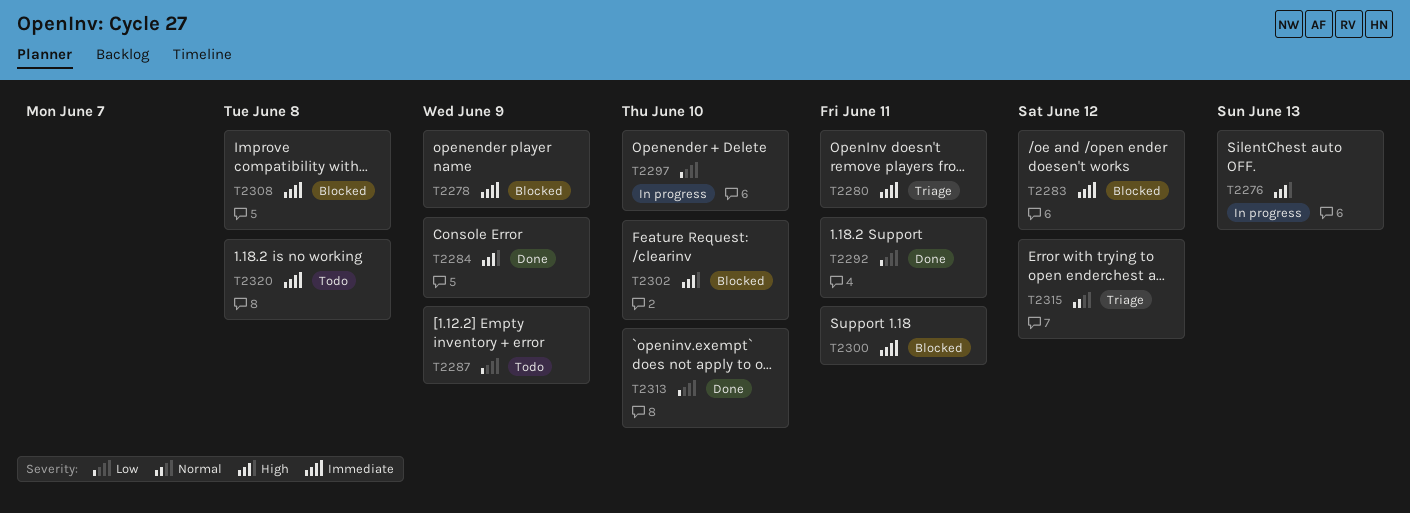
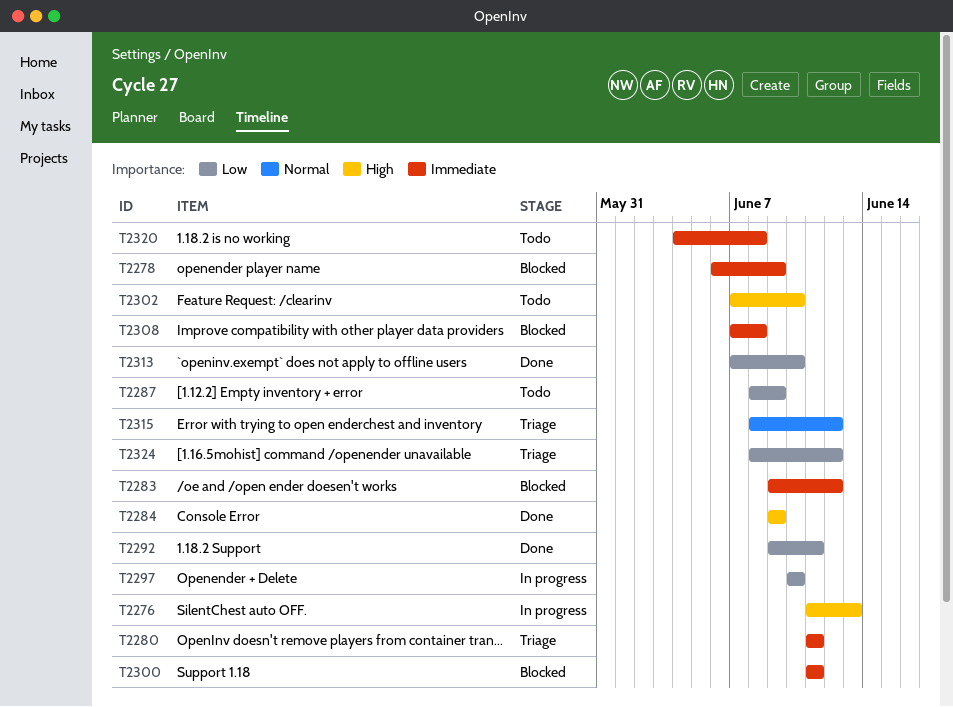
T2302, status: Blocked -> Todo
T2324: none -> present

